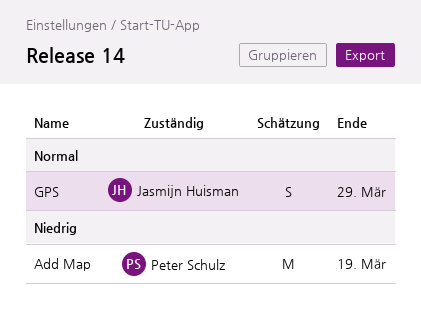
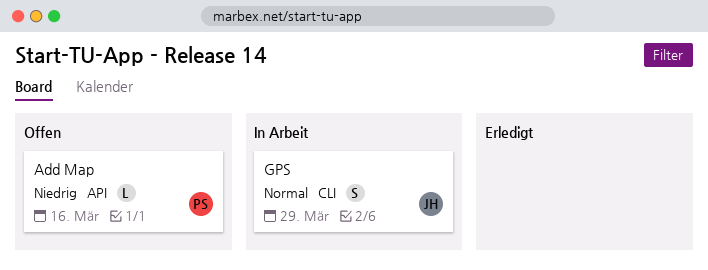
Add Map, estimate: M -> L
Add Map, due: Mar 19 -> Mar 16

